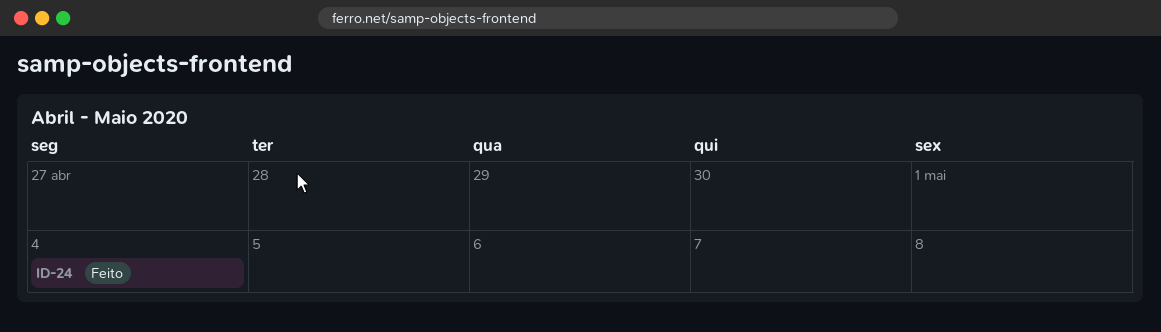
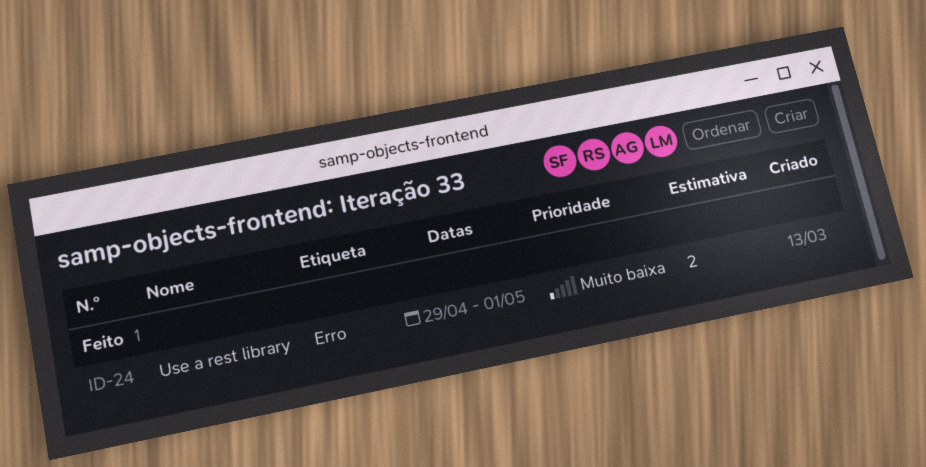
ID-24, due: May 4 -> May 1

